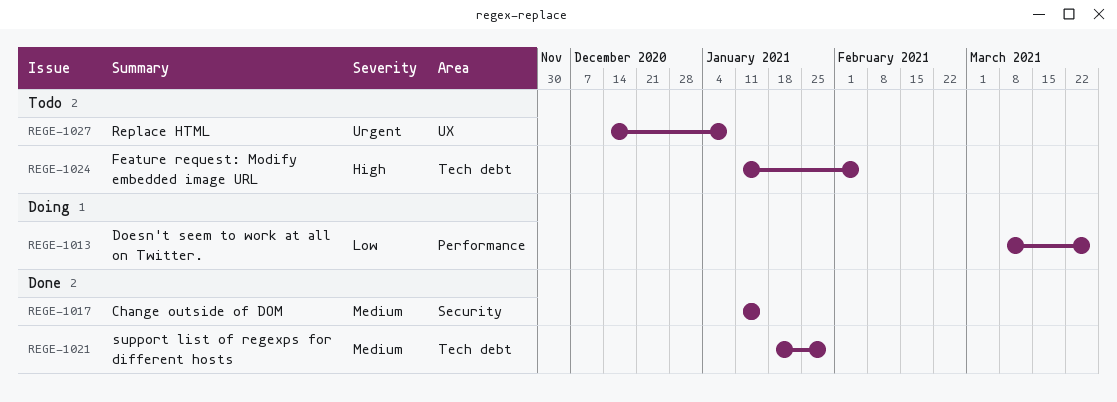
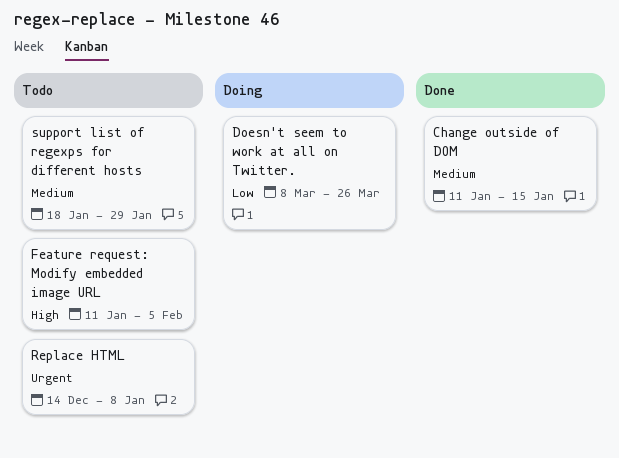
support list of regexps for different hosts, status: Done -> Todo

